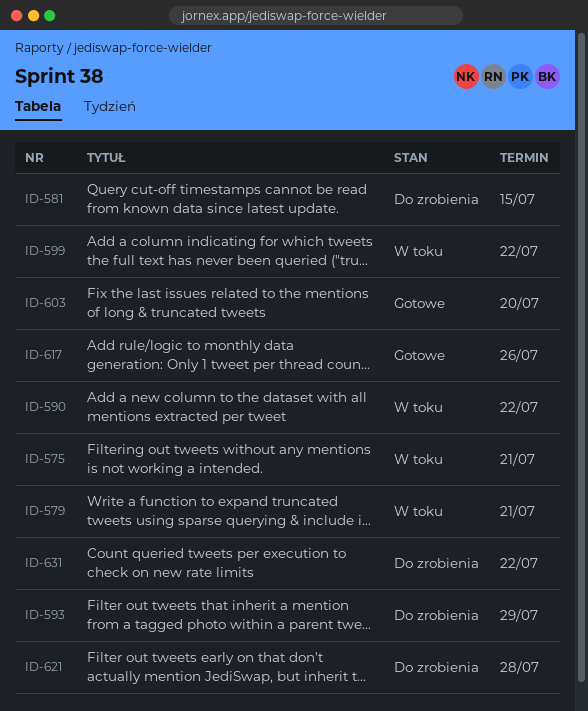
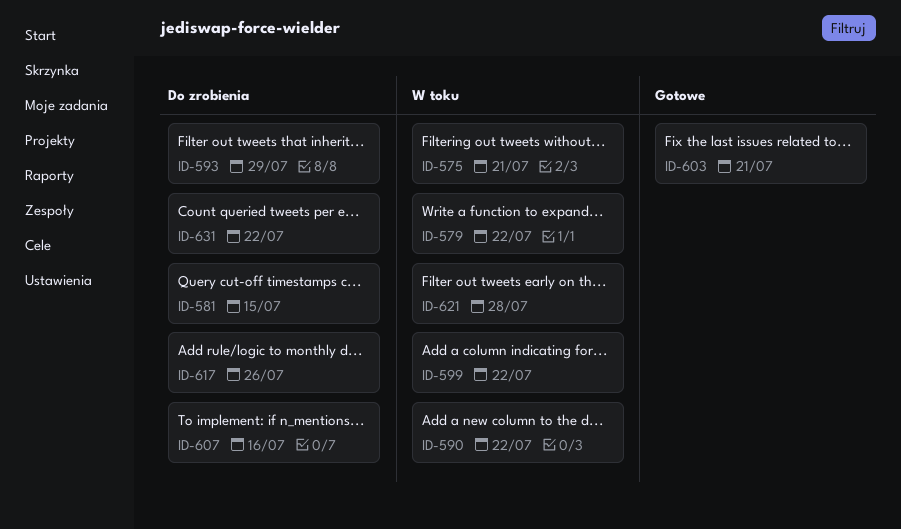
ID-579, due: Jul 21 -> Jul 22
ID-603, due: Jul 20 -> Jul 21
ID-607: none -> present
ID-617, status: Gotowe -> Do zrobienia
ID-621, status: Do zrobienia -> W toku

